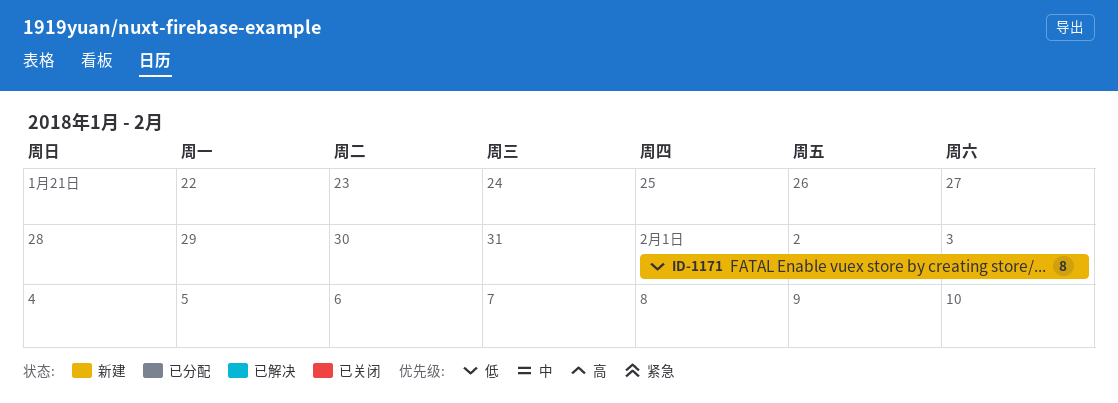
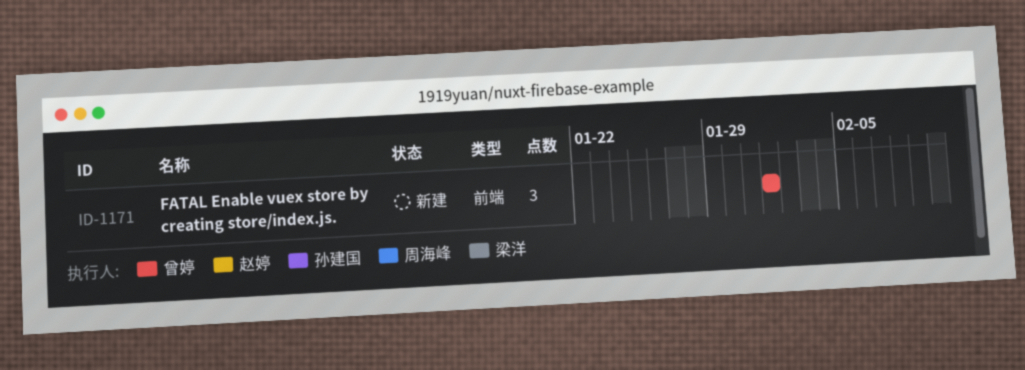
ID-1171, estimate: 8 -> 3
ID-1171, due: Feb 3 -> Feb 1

